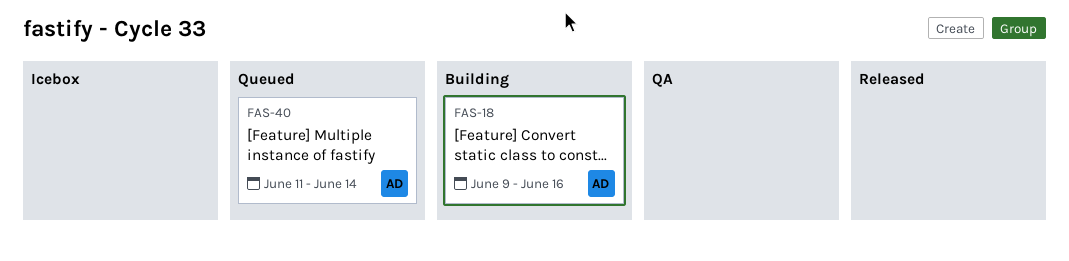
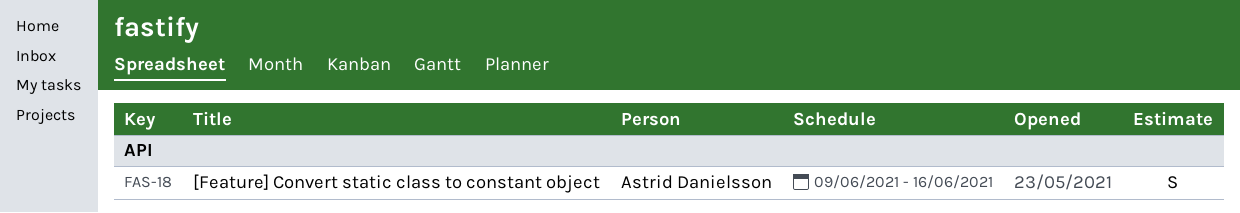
FAS-40: present -> none

